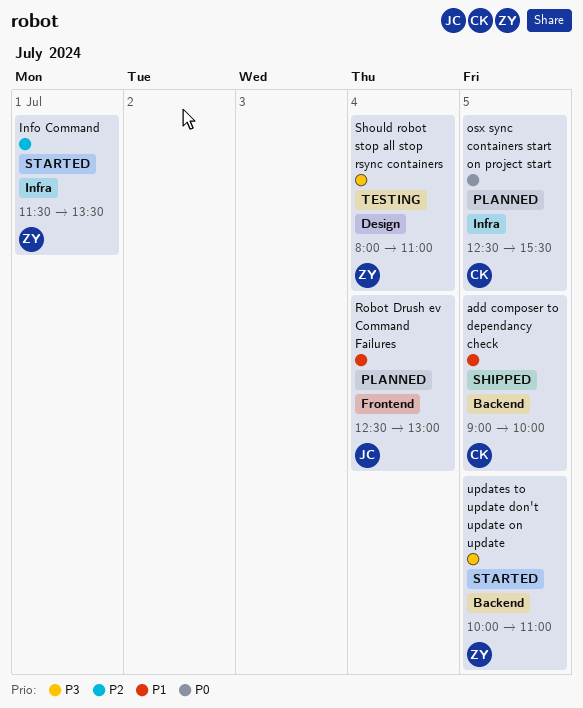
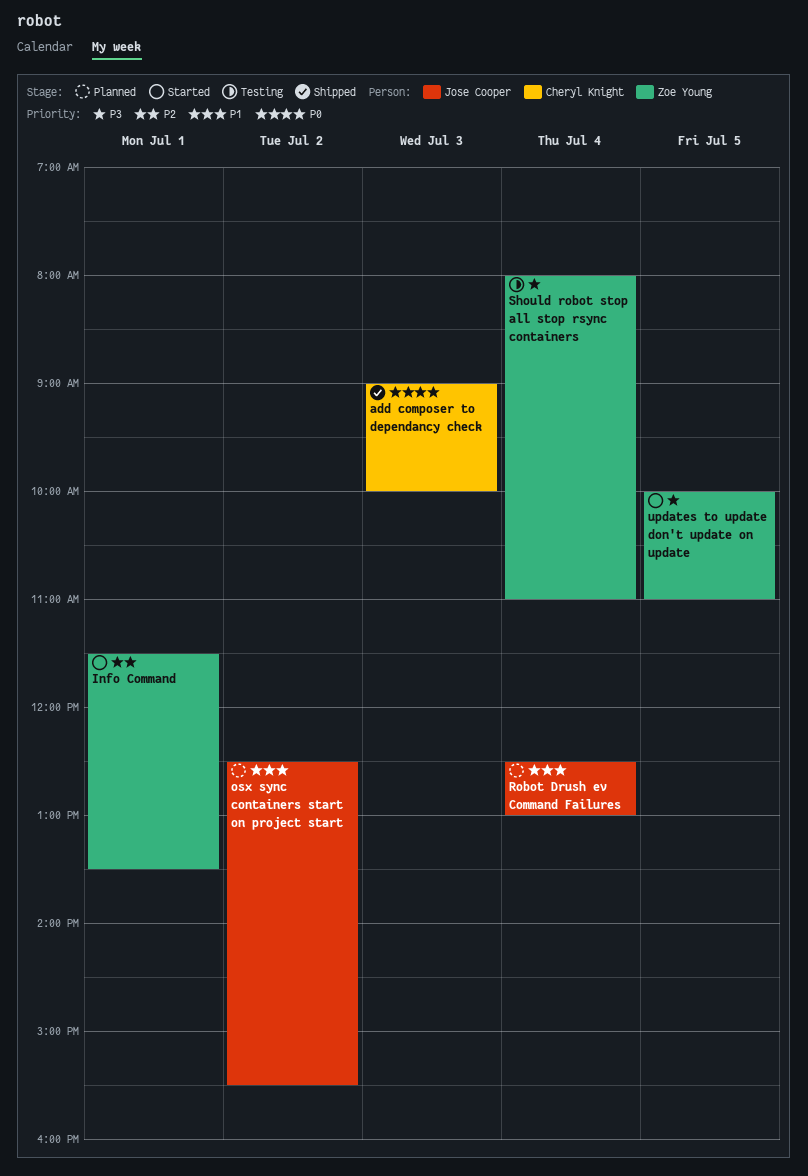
add composer to dependancy check, priority: P1 -> P0
add composer to dependancy check, day: Jul 5 -> Jul 3
osx sync containers start on project start, owner: Cheryl Knight -> Jose Cooper
osx sync containers start on project start, priority: P0 -> P1
osx sync containers start on project start, day: Jul 5 -> Jul 2

